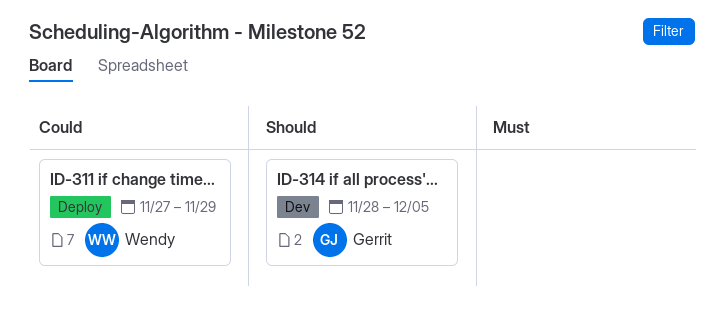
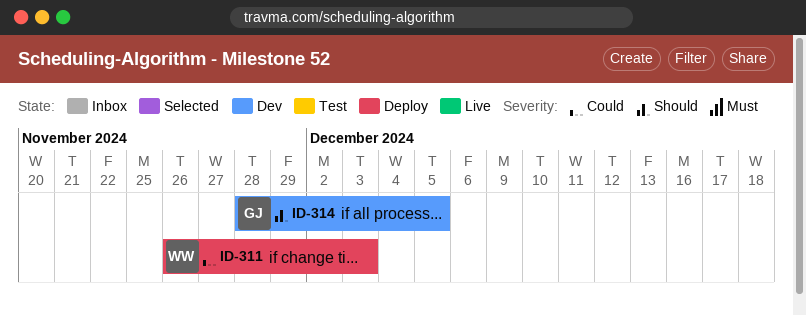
ID-311, start: Nov 27 -> Nov 26
ID-311, due: Nov 29 -> Dec 3

